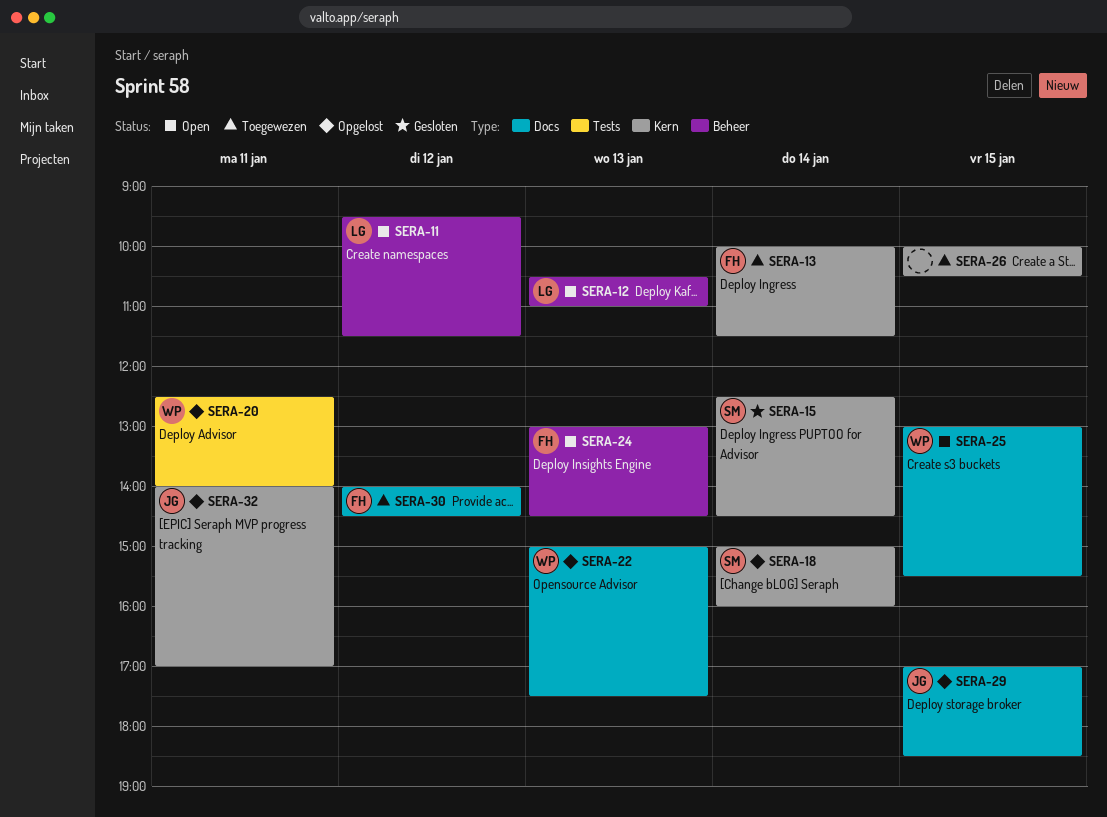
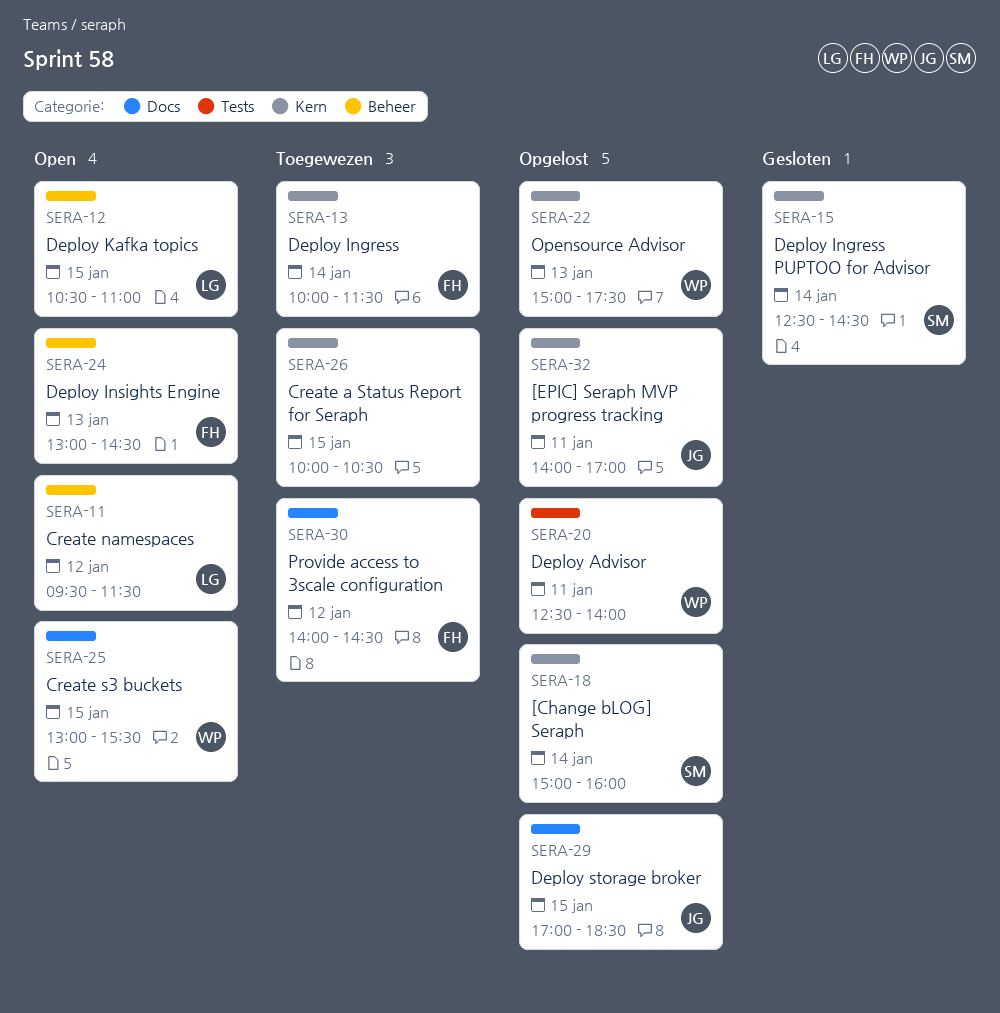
SERA-12, day: Jan 13 -> Jan 15
SERA-22, label: Docs -> Kern

